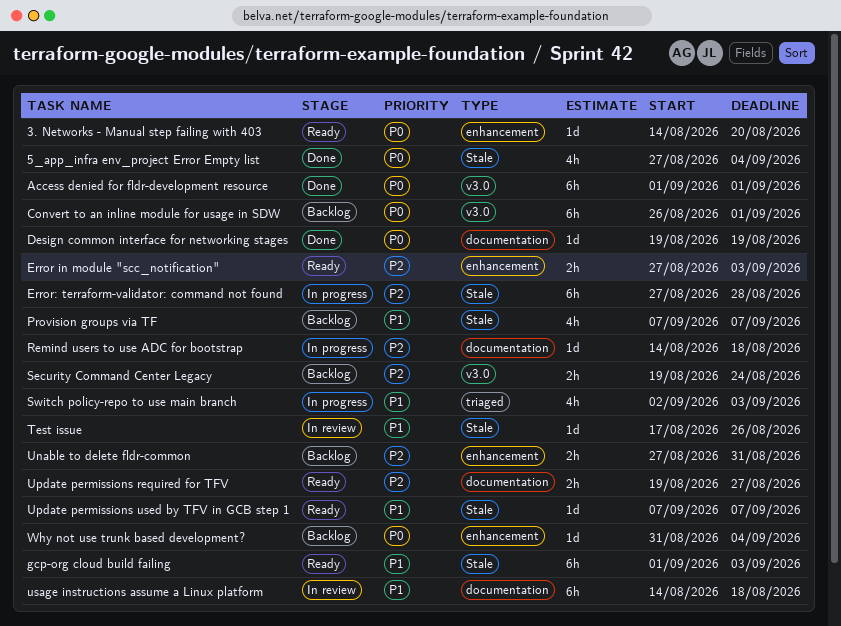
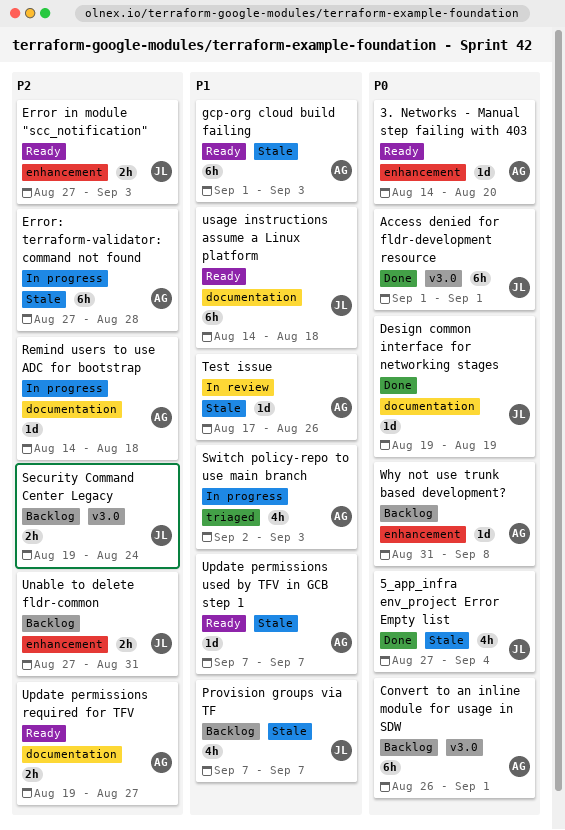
usage instructions assume a Linux platform, status: In review -> Ready
Why not use trunk based development?, due: Sep 4 -> Sep 8

